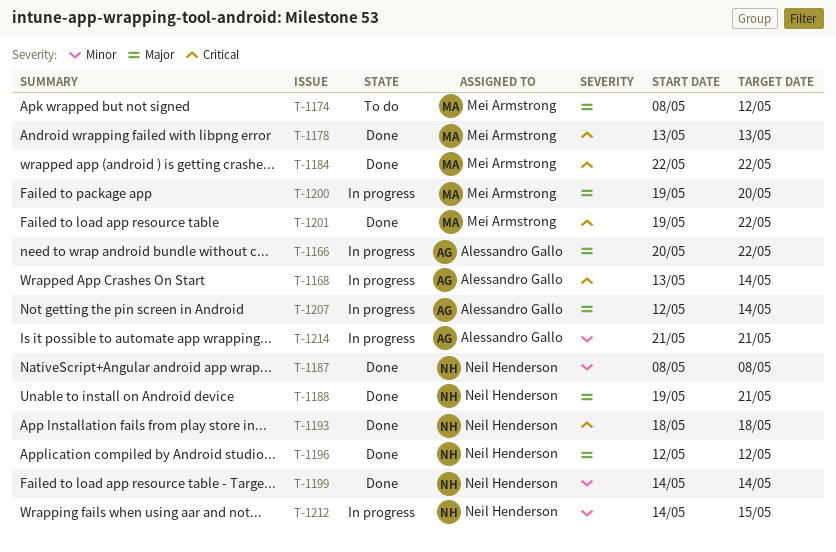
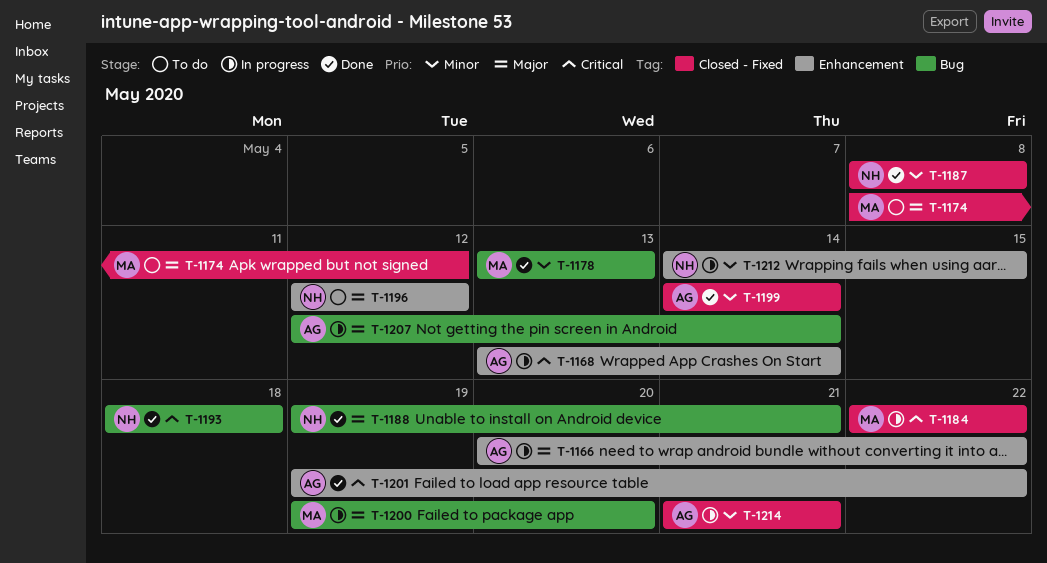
T-1178, priority: Critical -> Minor
T-1184, status: Done -> In progress
T-1196, status: Done -> To do
T-1199, owner: Neil Henderson -> Alessandro Gallo
T-1201, owner: Mei Armstrong -> Alessandro Gallo

